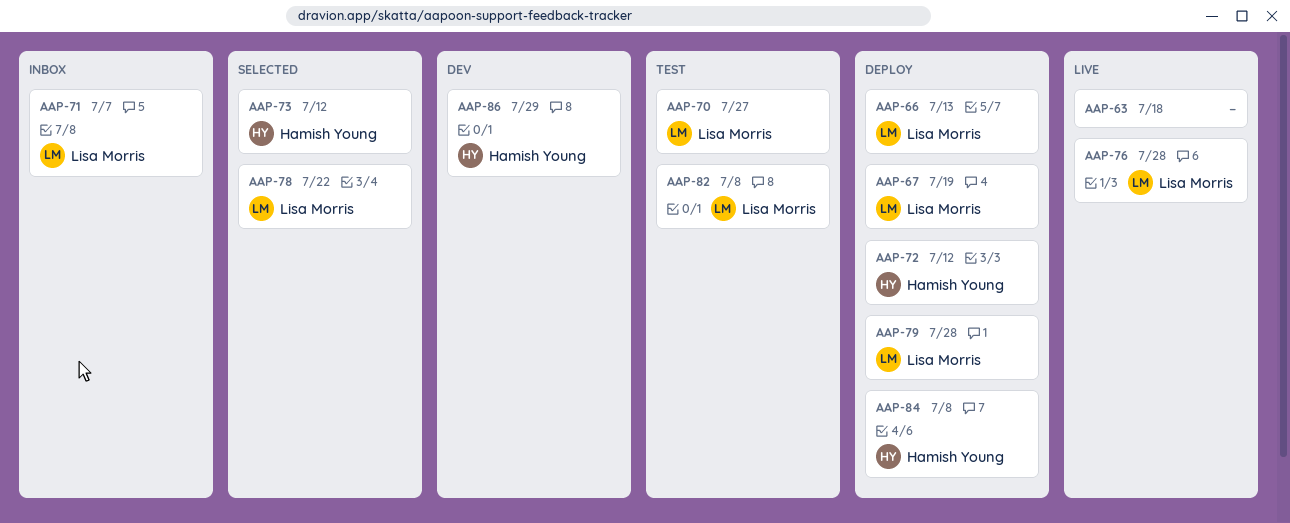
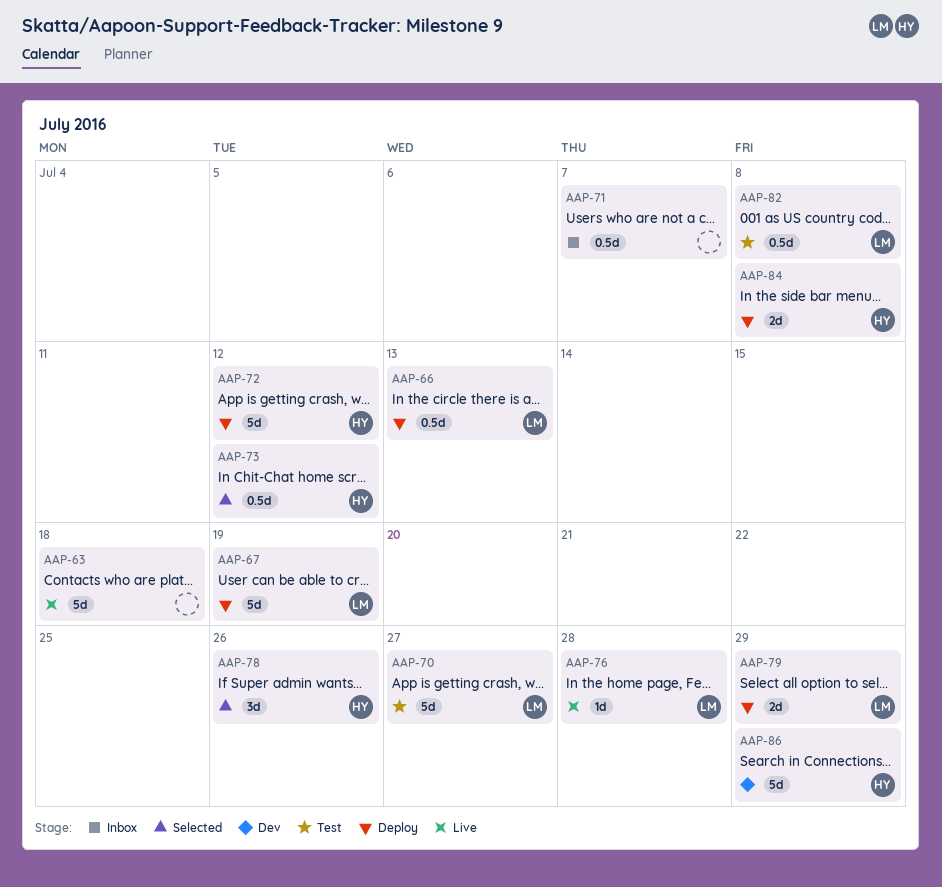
AAP-71, owner: Lisa Morris -> none
AAP-78, owner: Lisa Morris -> Hamish Young
AAP-78, due: Jul 22 -> Jul 26
AAP-79, due: Jul 28 -> Jul 29

